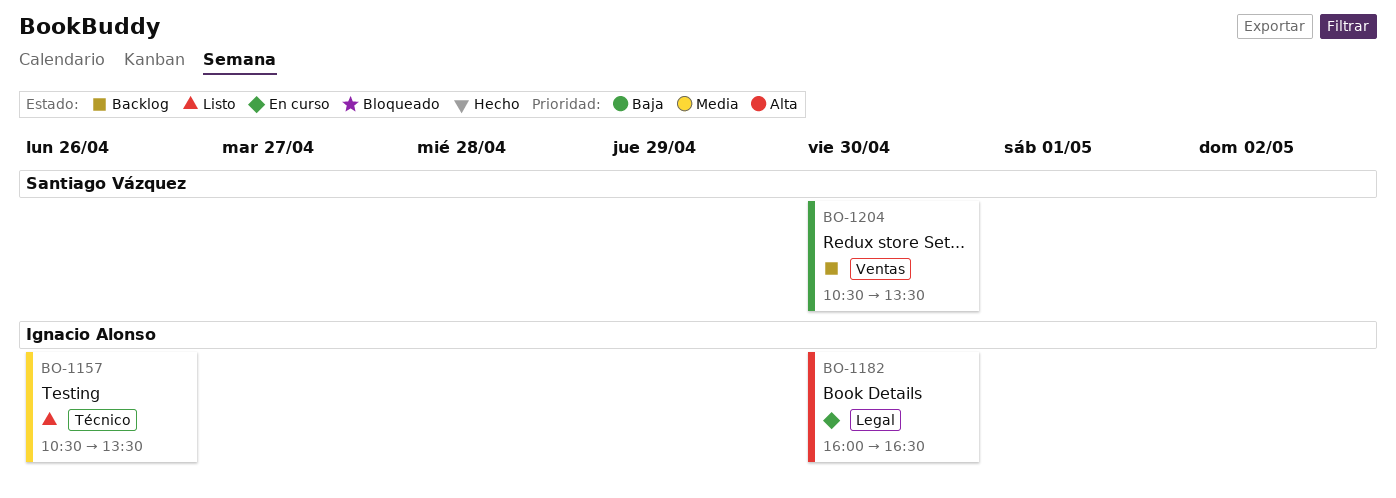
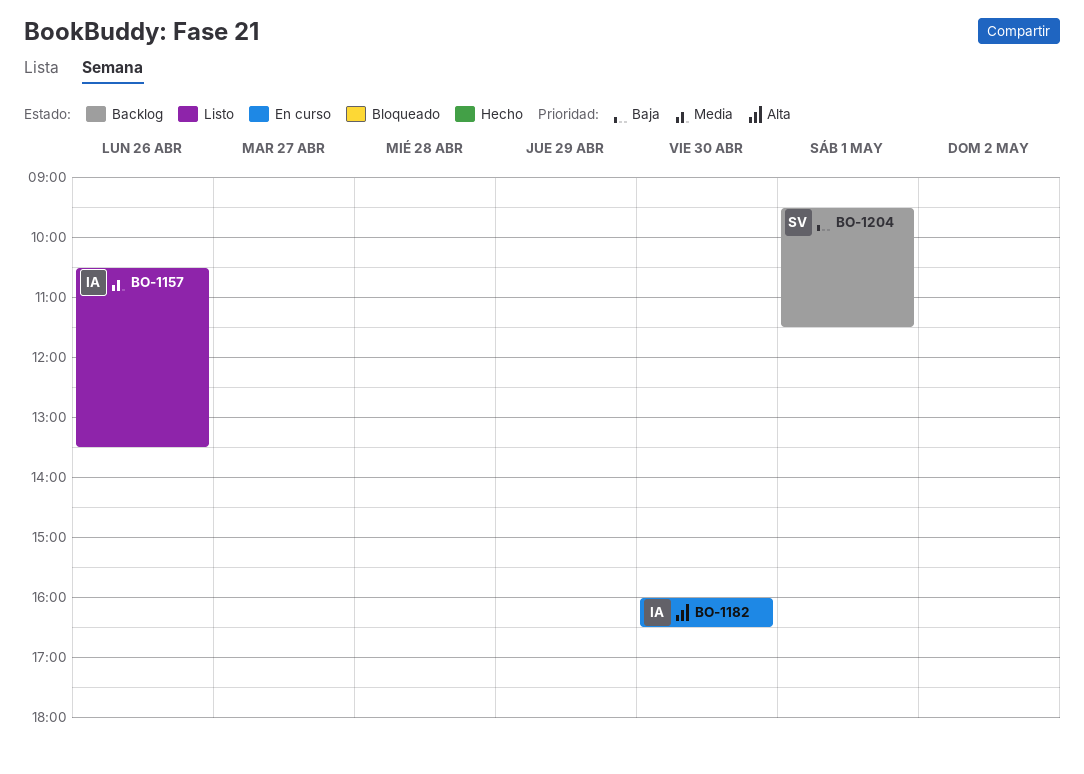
BO-1204, day: Apr 30 -> May 1
BO-1204, begins: 10:30 -> 09:30
BO-1204, ends: 13:30 -> 11:30

